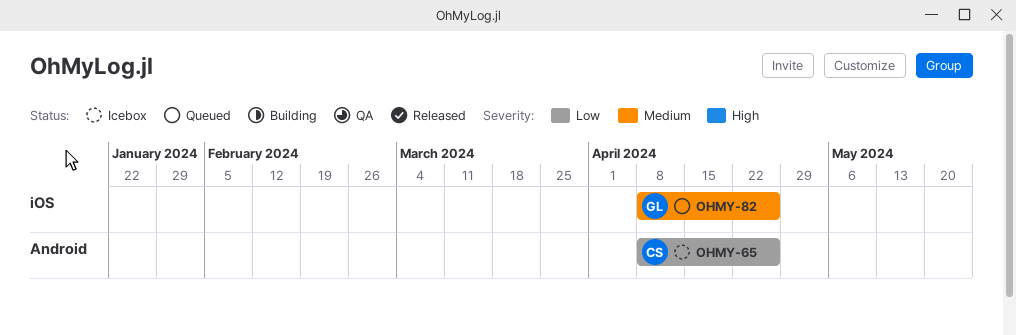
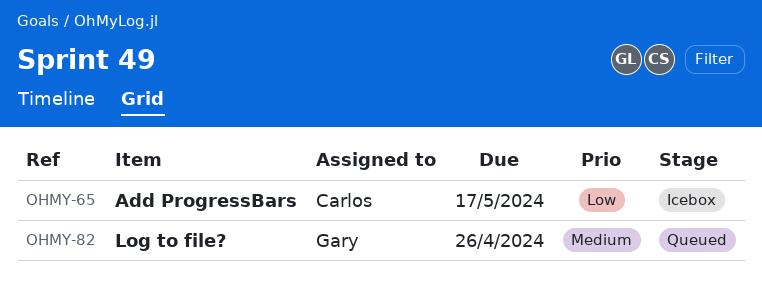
OHMY-65, due: Apr 26 -> May 17

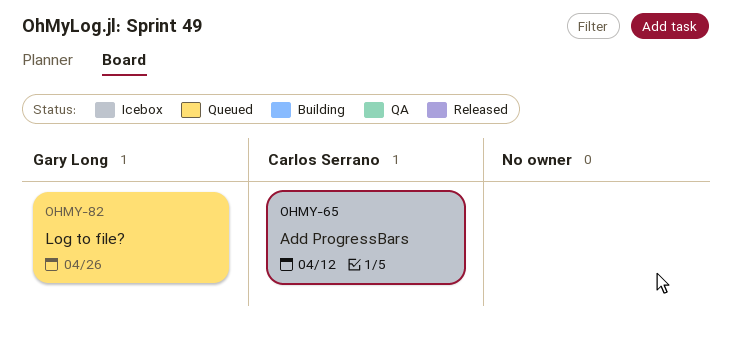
OHMY-65, due: May 17 -> Apr 12

